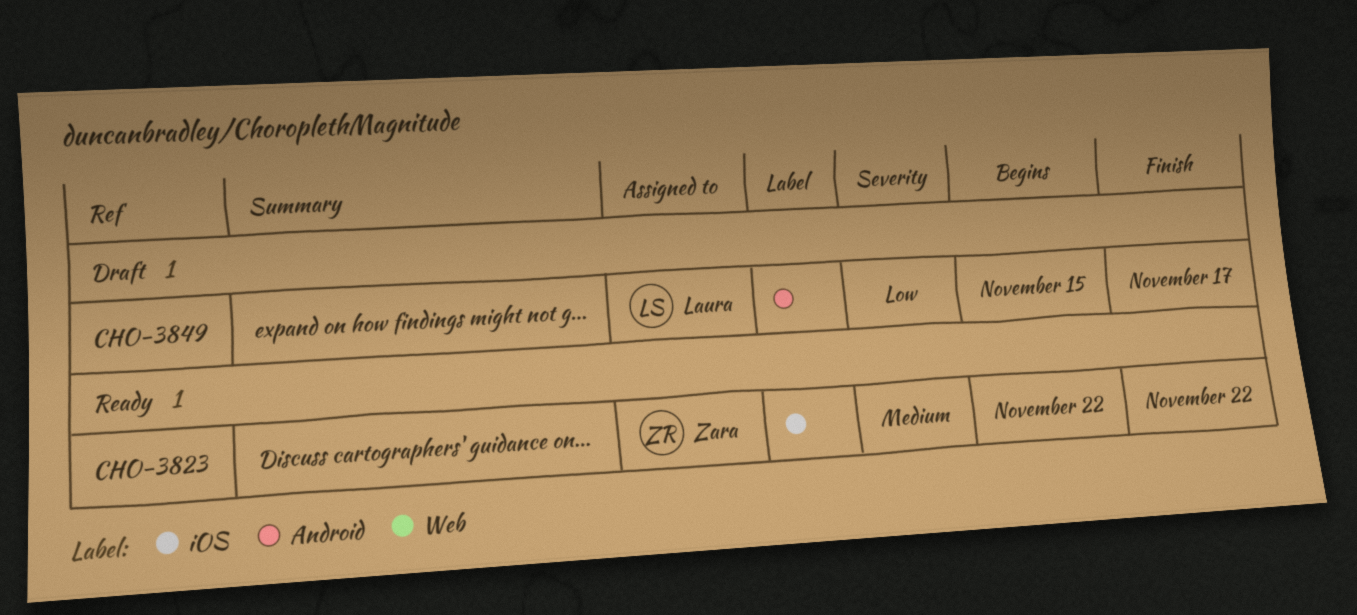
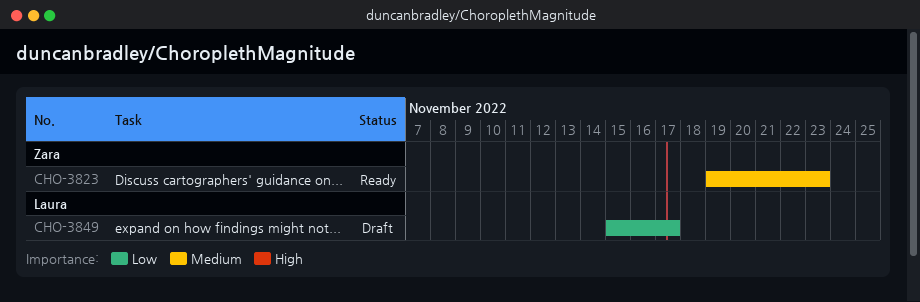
CHO-3823, start: Nov 22 -> Nov 19
CHO-3823, due: Nov 22 -> Nov 23

